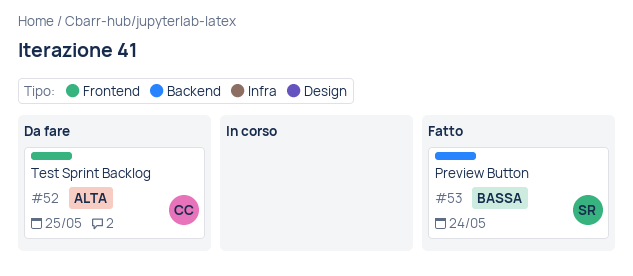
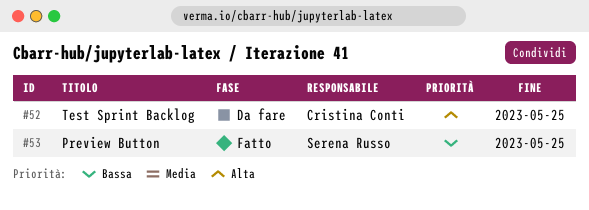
#53, due: May 24 -> May 25

